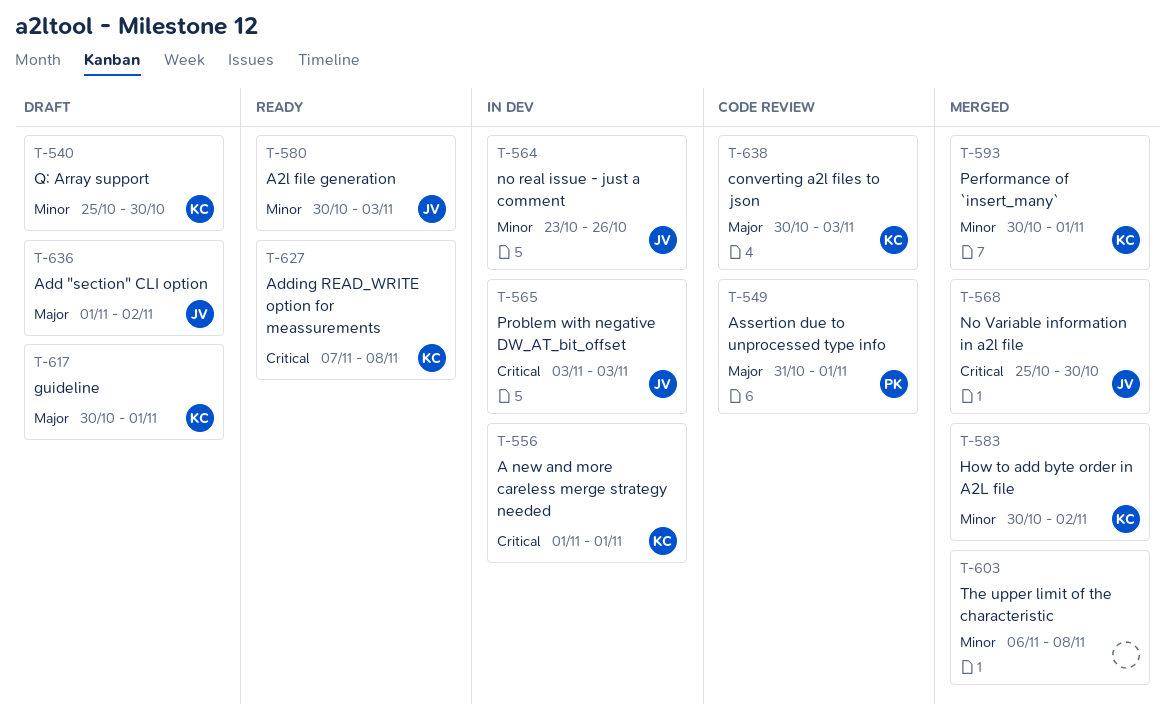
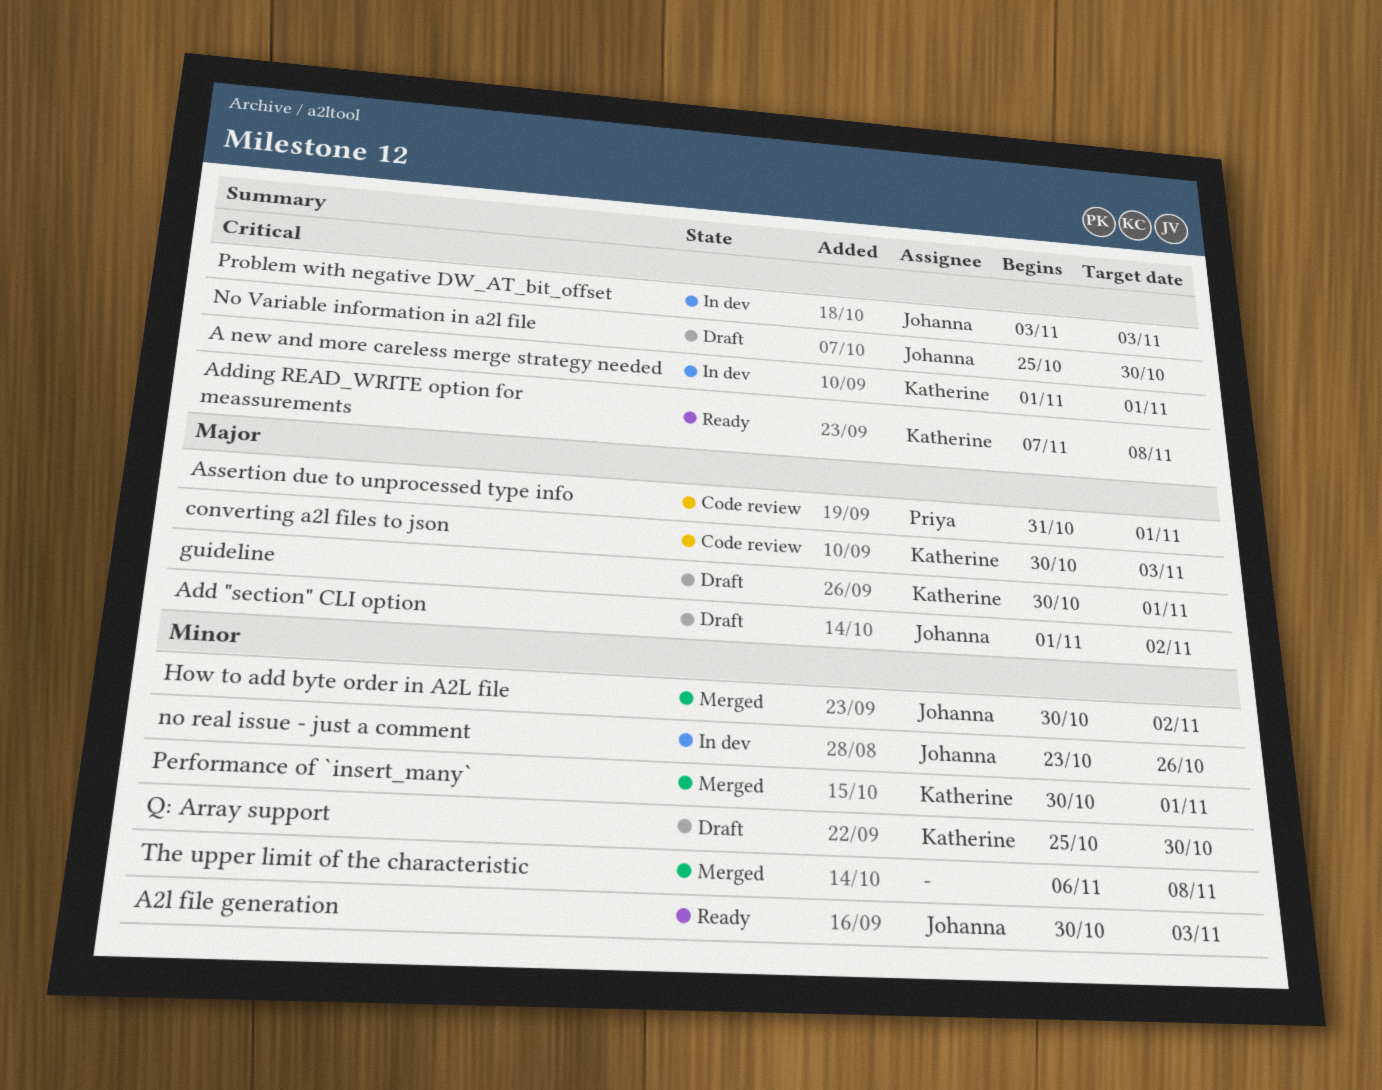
How to add byte order in A2L file, owner: Katherine -> Johanna
No Variable information in a2l file, status: Merged -> Draft

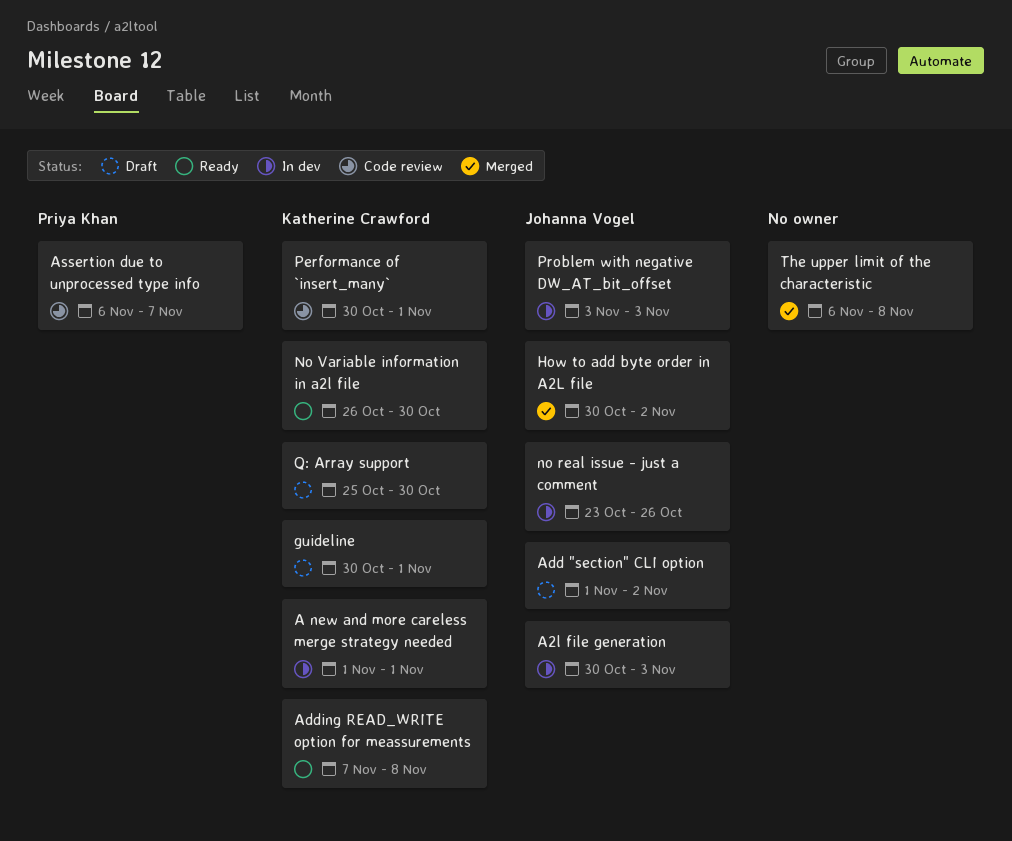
A2l file generation, status: Ready -> In dev
Assertion due to unprocessed type info, start: Oct 31 -> Nov 6
Assertion due to unprocessed type info, due: Nov 1 -> Nov 7
converting a2l files to json: present -> none
No Variable information in a2l file, status: Draft -> Ready
No Variable information in a2l file, owner: Johanna Vogel -> Katherine Crawford
No Variable information in a2l file, start: Oct 25 -> Oct 26
Performance of `insert_many`, status: Merged -> Code review

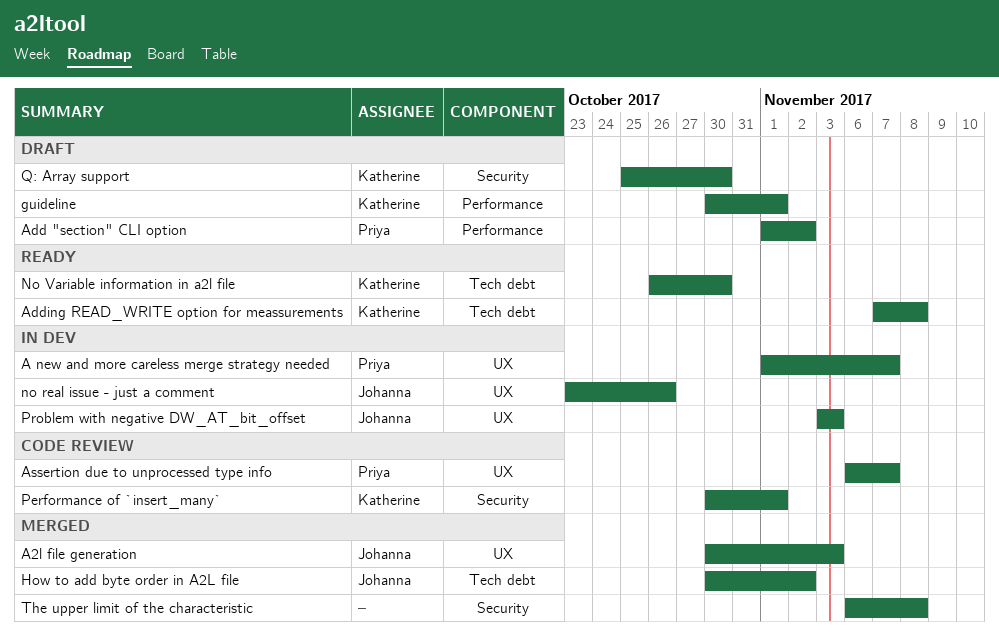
A new and more careless merge strategy needed, owner: Katherine Crawford -> Priya Khan
A new and more careless merge strategy needed, due: Nov 1 -> Nov 7
A2l file generation, status: In dev -> Merged
Add "section" CLI option, owner: Johanna Vogel -> Priya Khan

